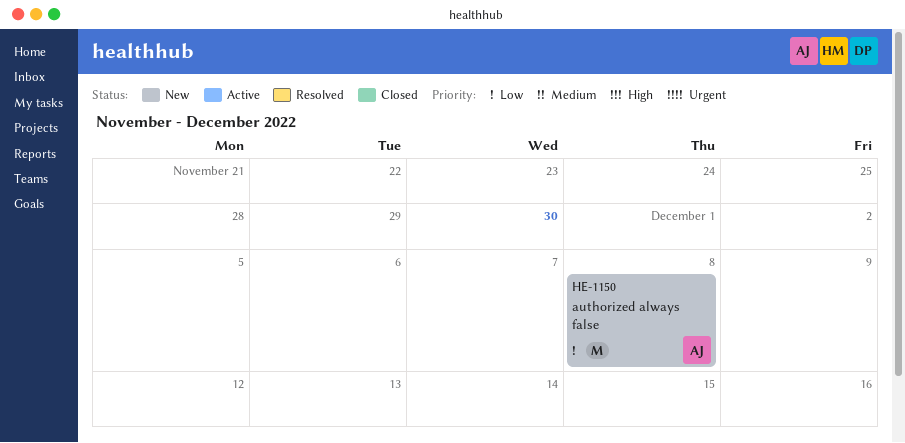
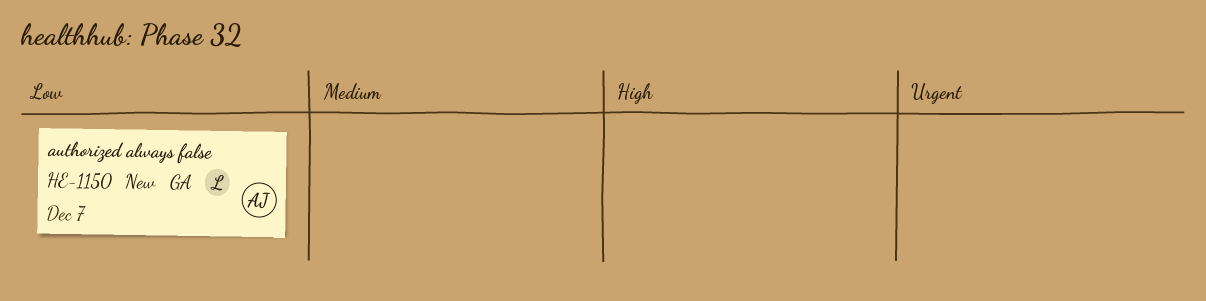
HE-1150, estimate: M -> L
HE-1150, due: Dec 8 -> Dec 7

